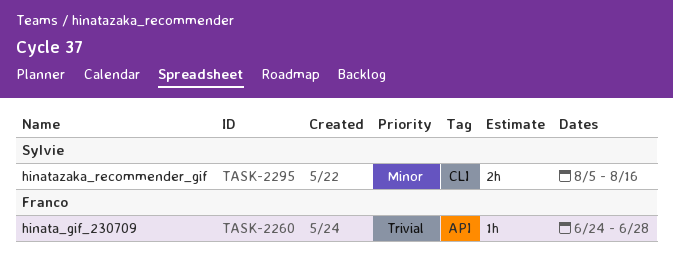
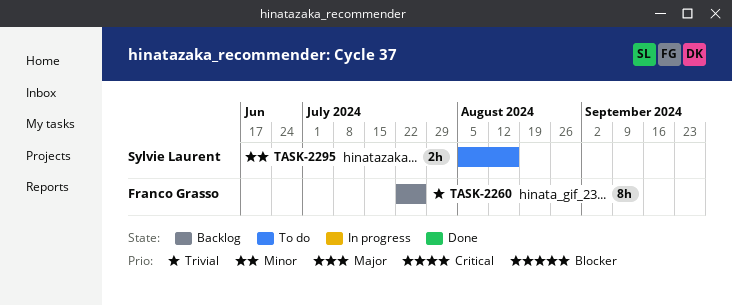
TASK-2260, estimate: 1h -> 8h
TASK-2260, start: Jun 24 -> Jul 22
TASK-2260, due: Jun 28 -> Jul 26

